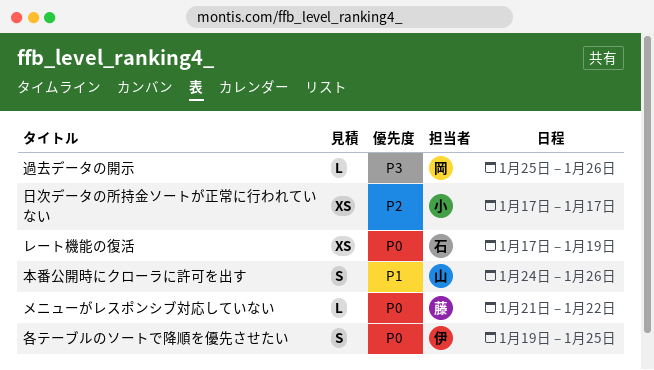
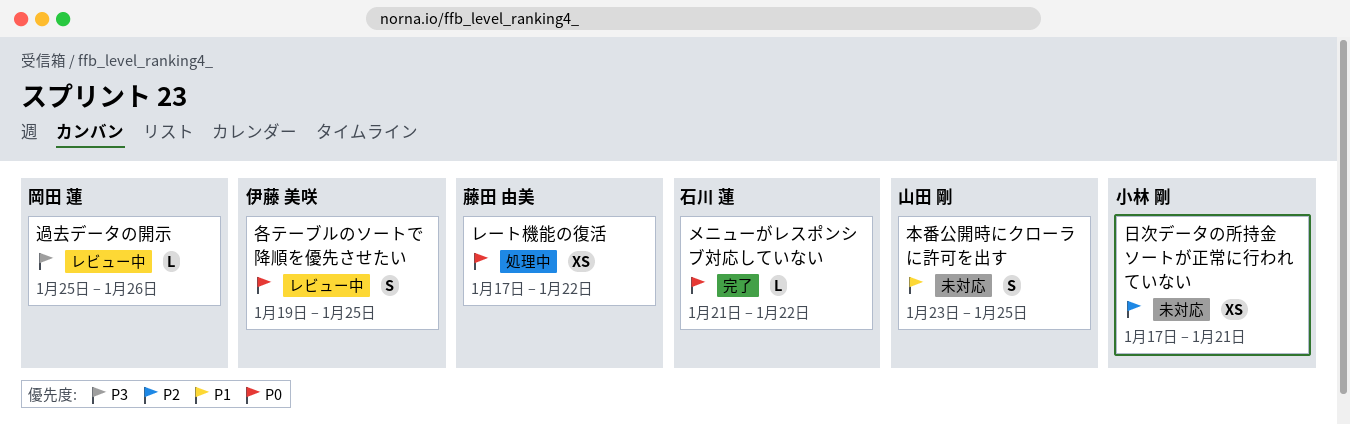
メニューがレスポンシブ対応していない, owner: 藤田 由美 -> 石川 蓮
レート機能の復活, owner: 石川 蓮 -> 藤田 由美
レート機能の復活, due: Jan 19 -> Jan 22
日次データの所持金ソートが正常に行われていない, due: Jan 17 -> Jan 21
本番公開時にクローラに許可を出す, start: Jan 24 -> Jan 23
本番公開時にクローラに許可を出す, due: Jan 26 -> Jan 25

